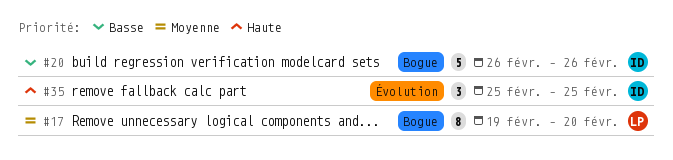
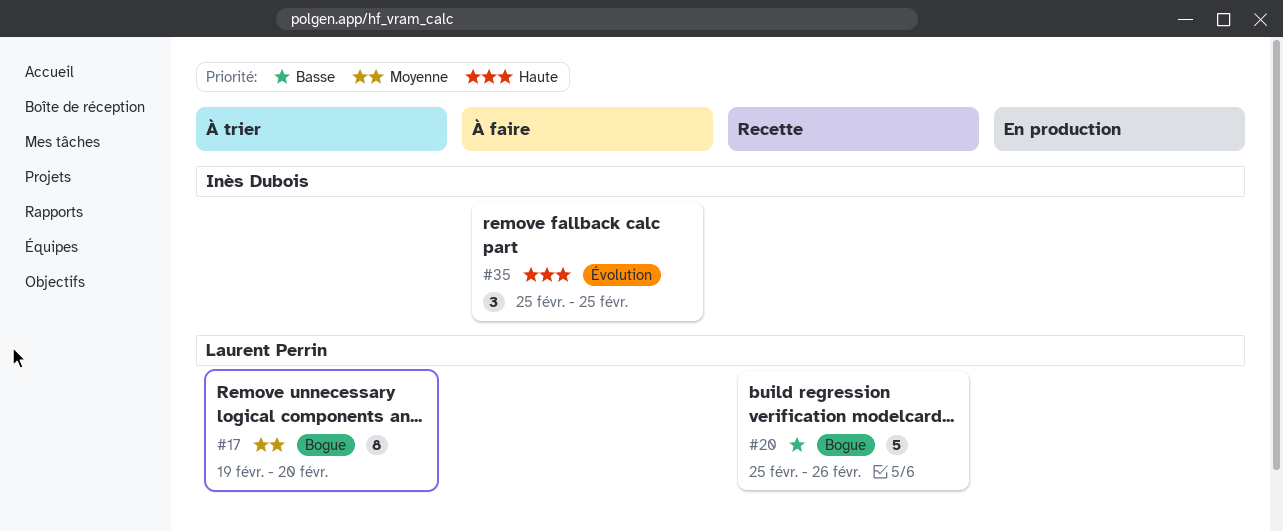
#20, owner: Inès Dubois -> Laurent Perrin
#20, start: Feb 26 -> Feb 25

